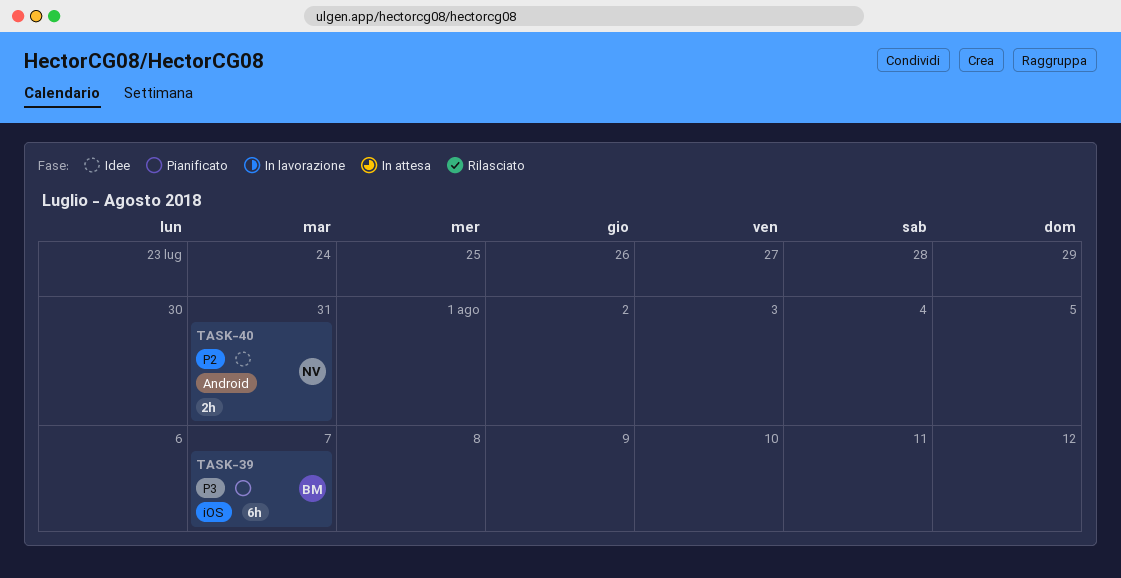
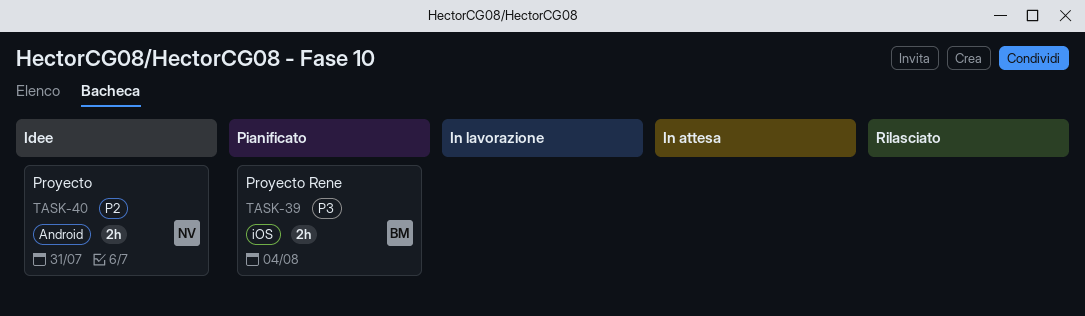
TASK-39, estimate: 6h -> 2h
TASK-39, due: Aug 7 -> Aug 4

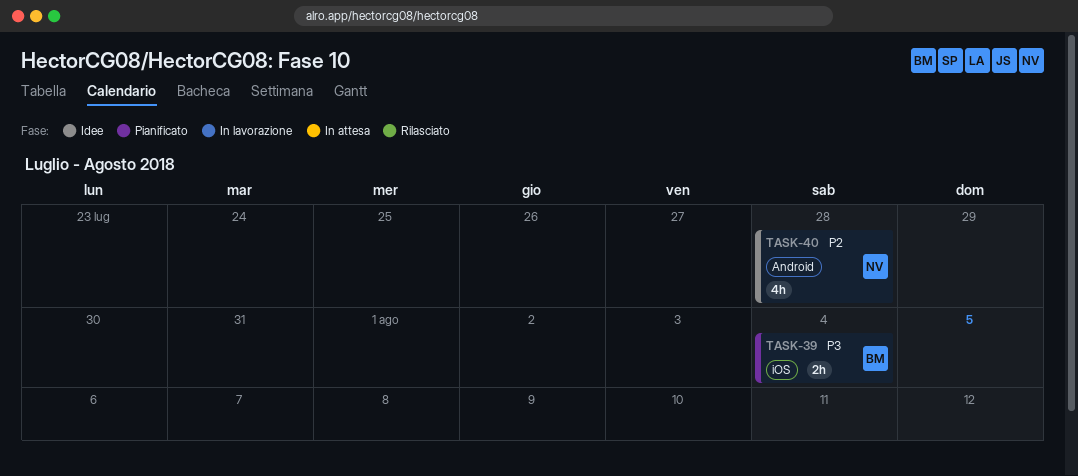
TASK-40, estimate: 2h -> 4h
TASK-40, due: Jul 31 -> Jul 28

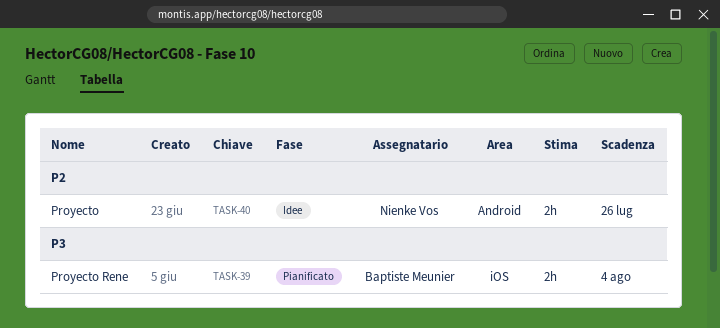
TASK-40, estimate: 4h -> 2h
TASK-40, due: Jul 28 -> Jul 26

